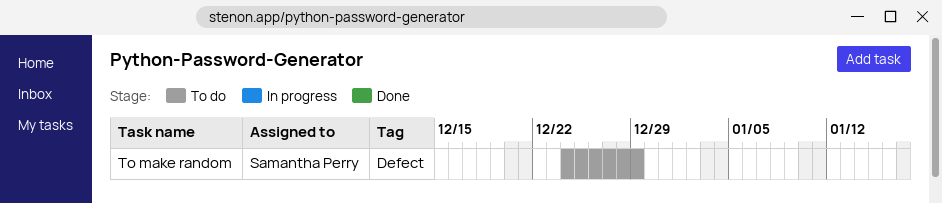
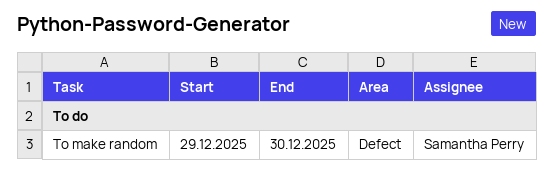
To make random, start: Dec 24 -> Dec 29
To make random, due: Dec 29 -> Dec 30

